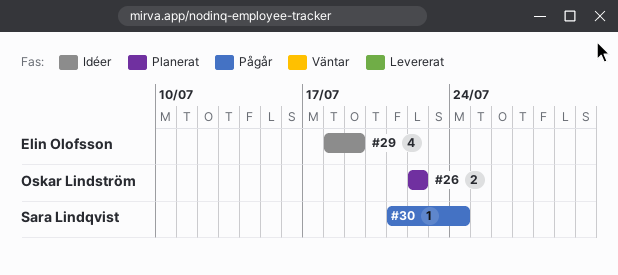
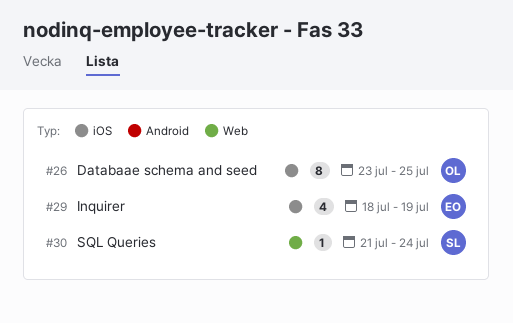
#26, estimate: 2 -> 8
#26, start: Jul 22 -> Jul 23
#26, due: Jul 22 -> Jul 25

